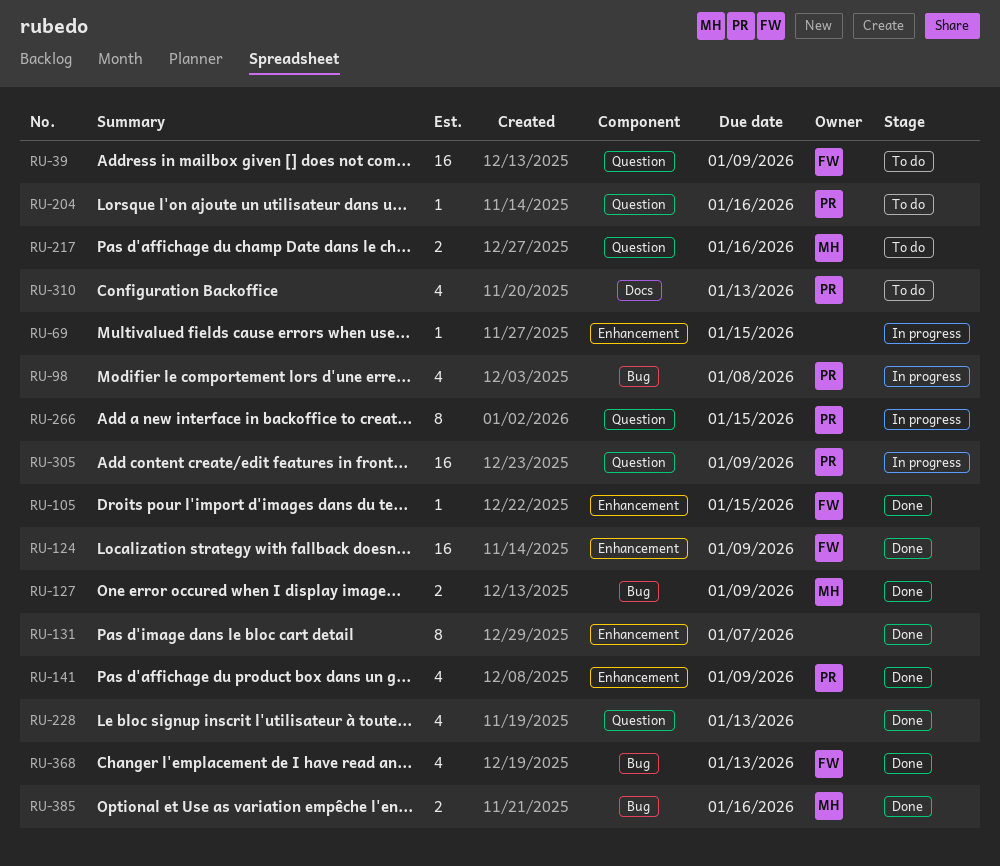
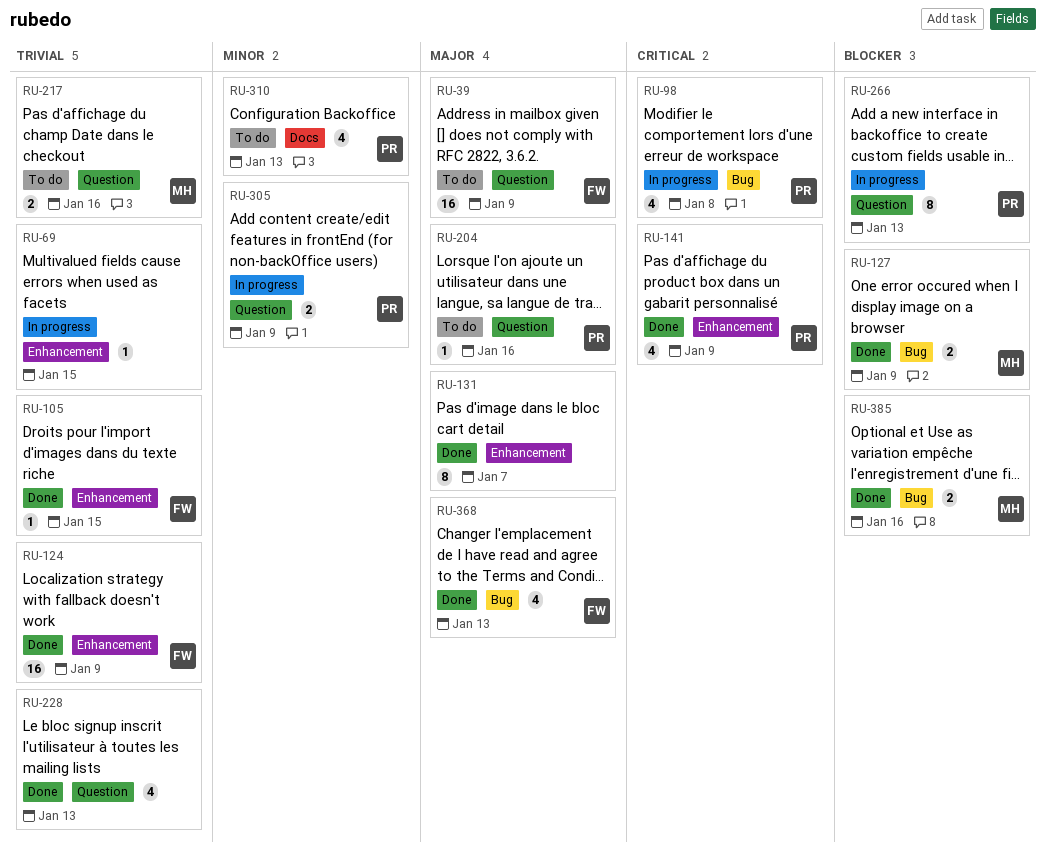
RU-266, due: Jan 15 -> Jan 13
RU-305, estimate: 16 -> 2

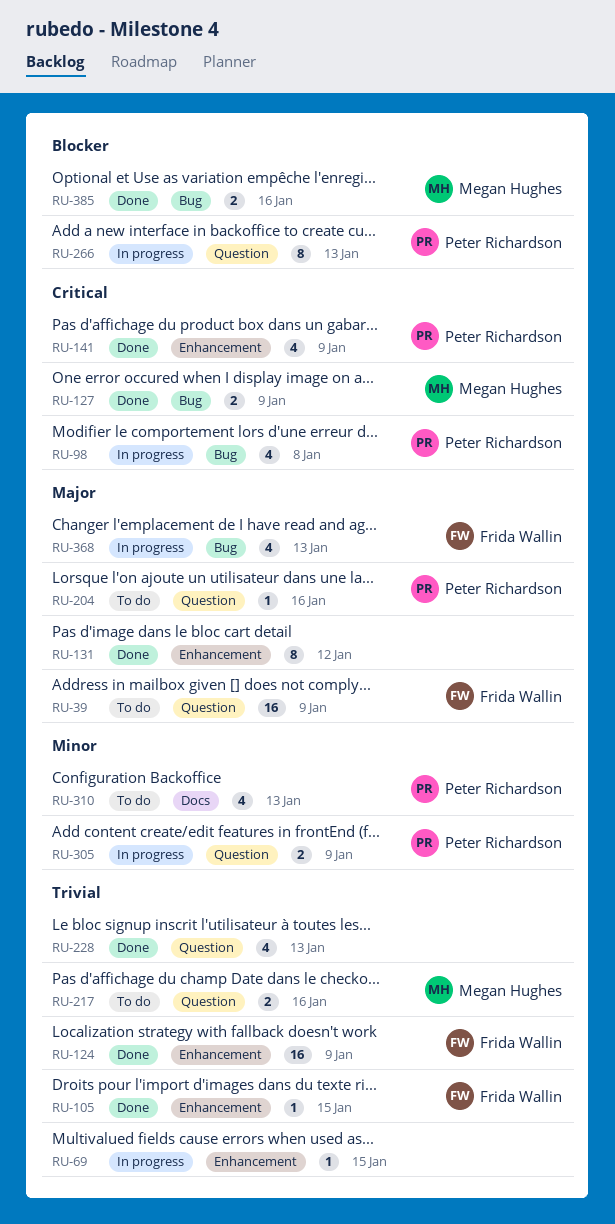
RU-127, priority: Blocker -> Critical
RU-131, due: Jan 7 -> Jan 12
RU-368, status: Done -> In progress

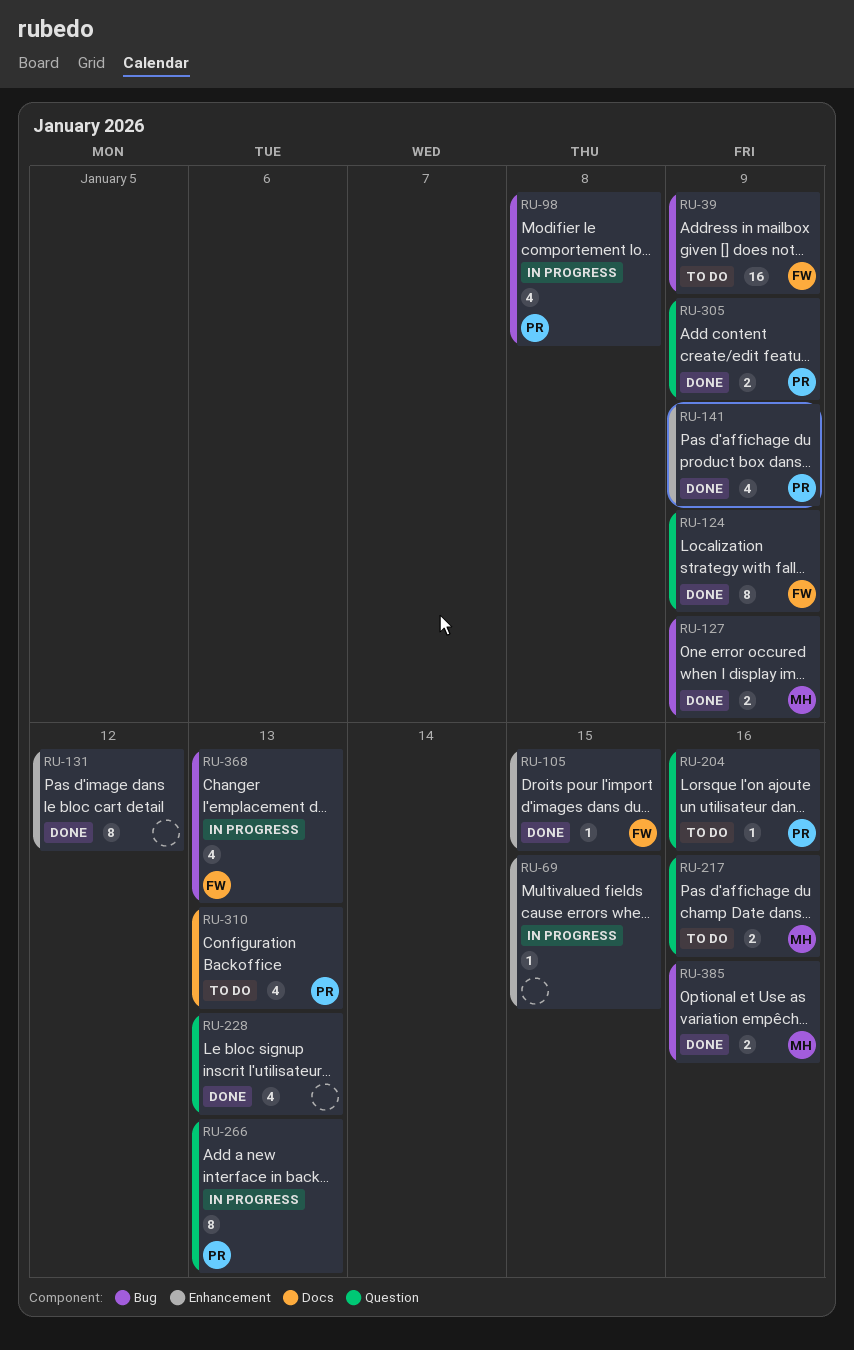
RU-39, label: Question -> Bug
RU-124, label: Enhancement -> Question
RU-124, estimate: 16 -> 8
RU-305, status: In progress -> Done

